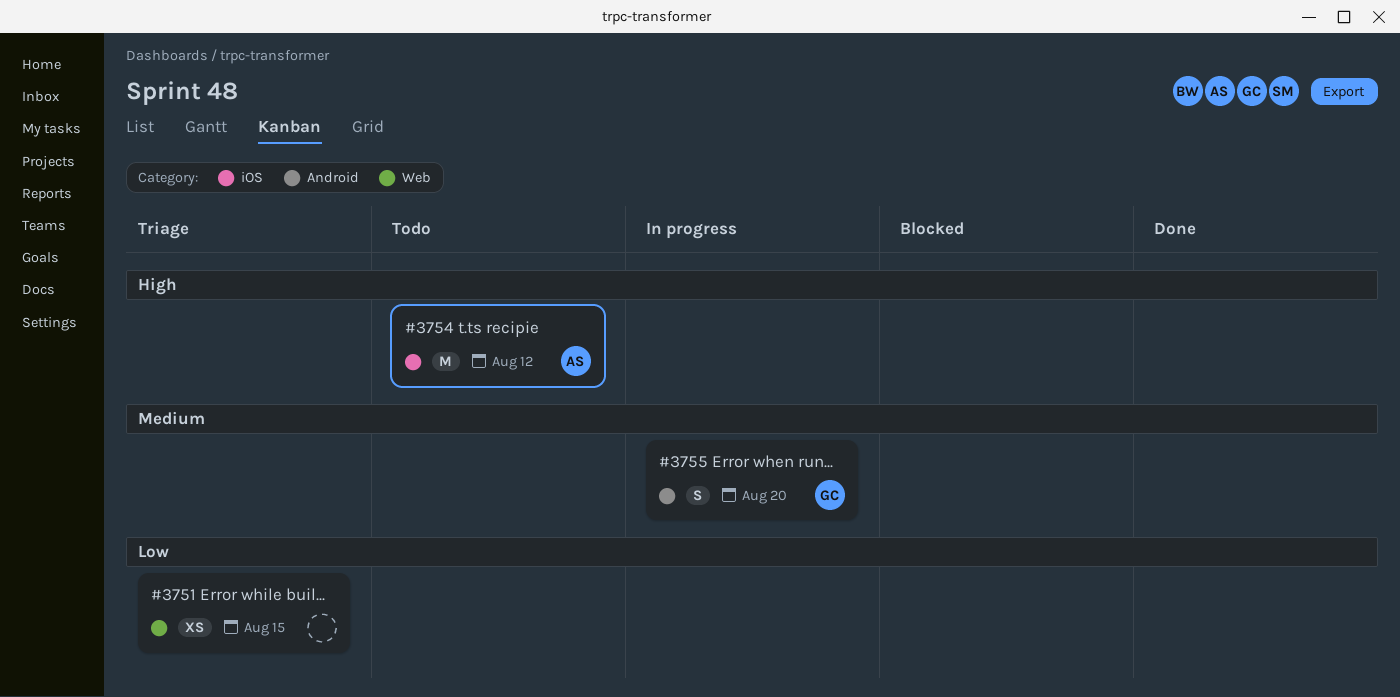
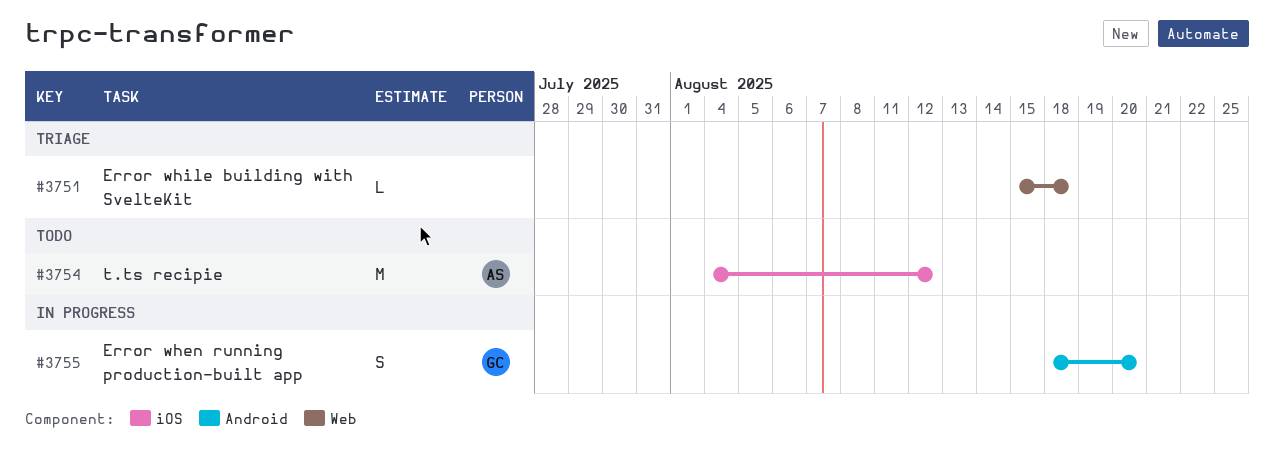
#3751, estimate: XS -> L
#3751, due: Aug 15 -> Aug 18

